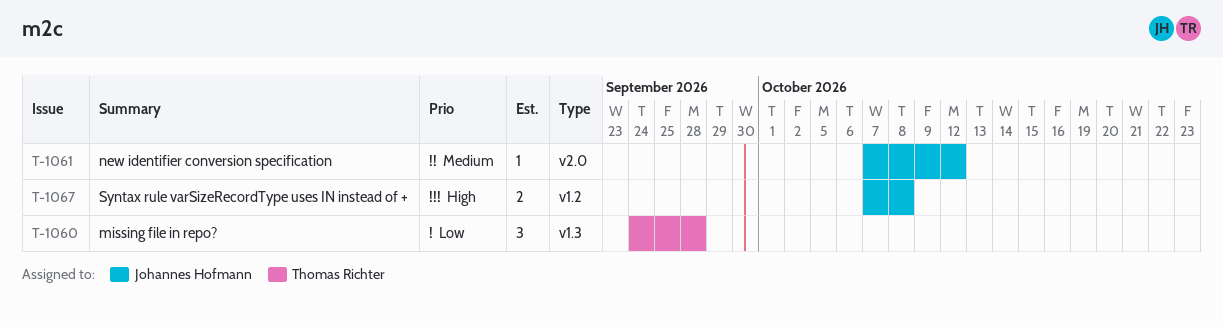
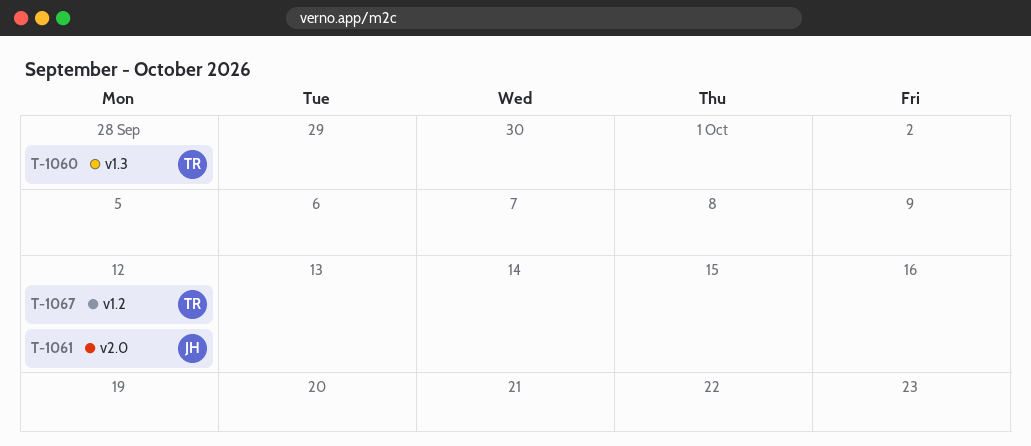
T-1067, owner: Johannes Hofmann -> Thomas Richter
T-1067, due: Oct 8 -> Oct 12

